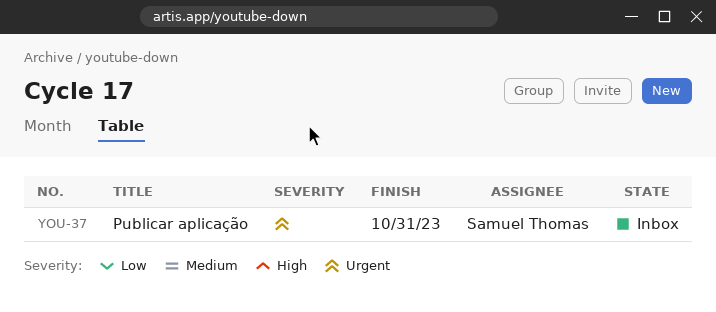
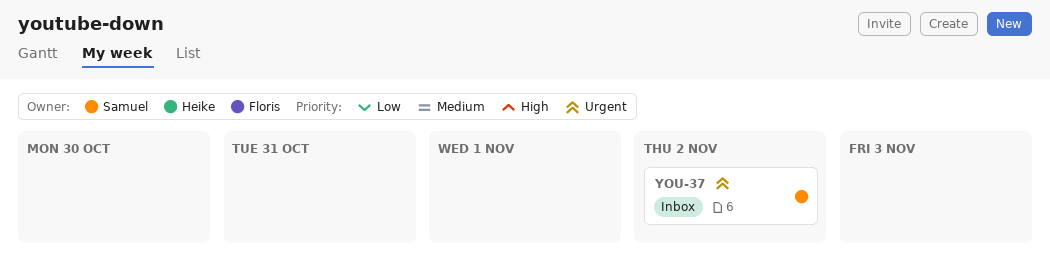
YOU-37, due: Oct 31 -> Nov 2

